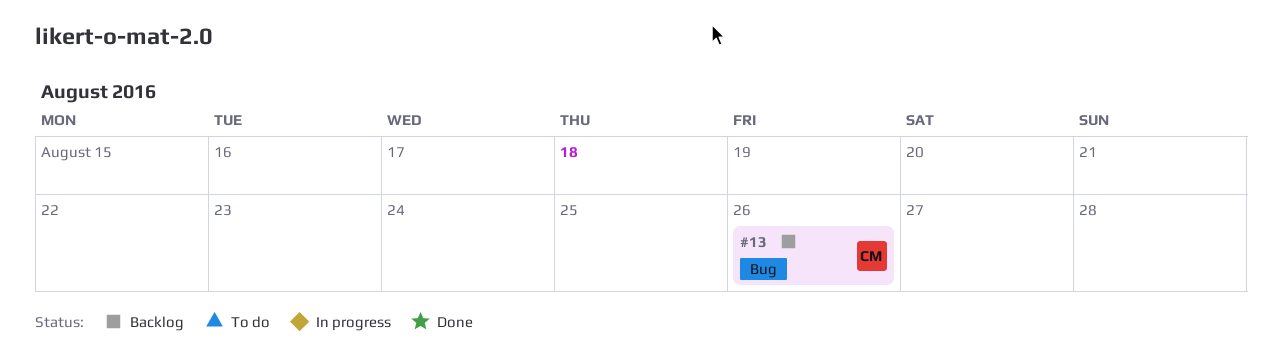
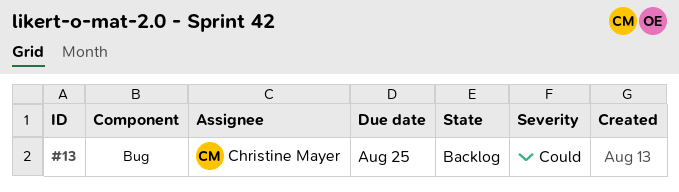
#13, due: Aug 26 -> Aug 25

